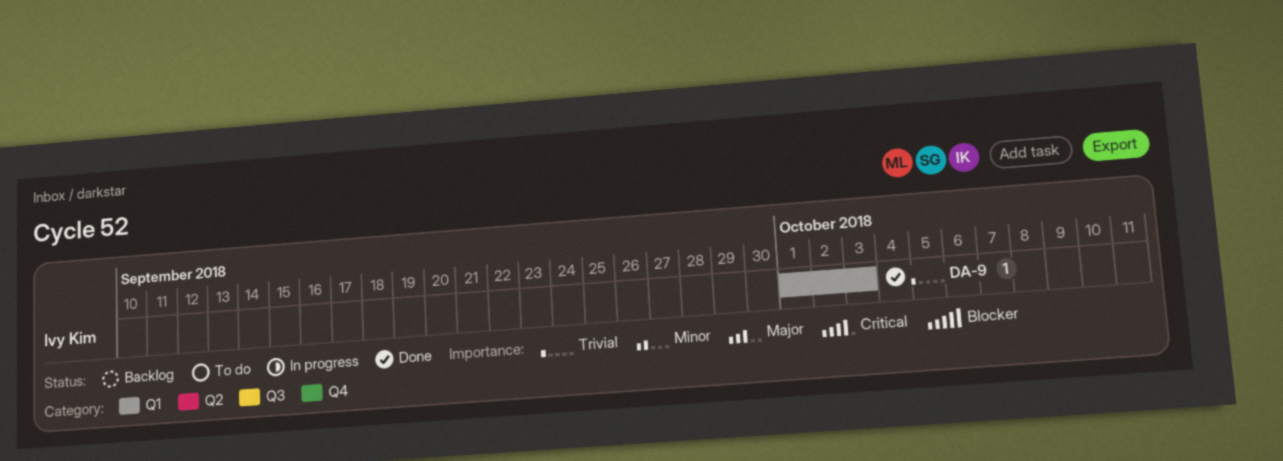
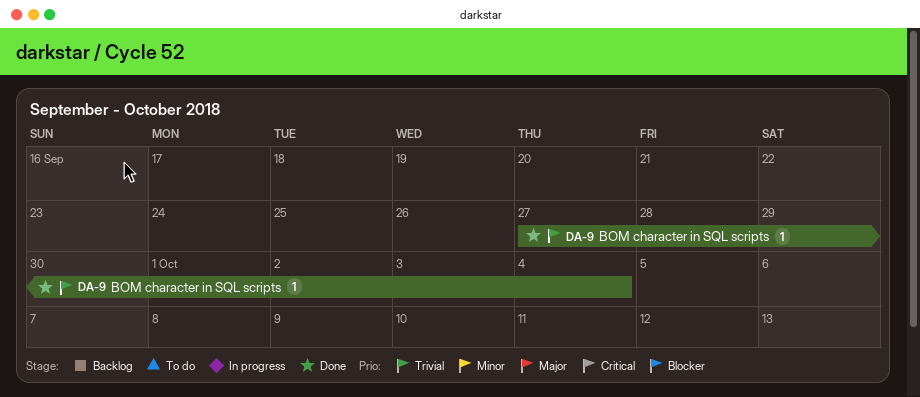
DA-9, start: Oct 1 -> Sep 27
DA-9, due: Oct 3 -> Oct 4

